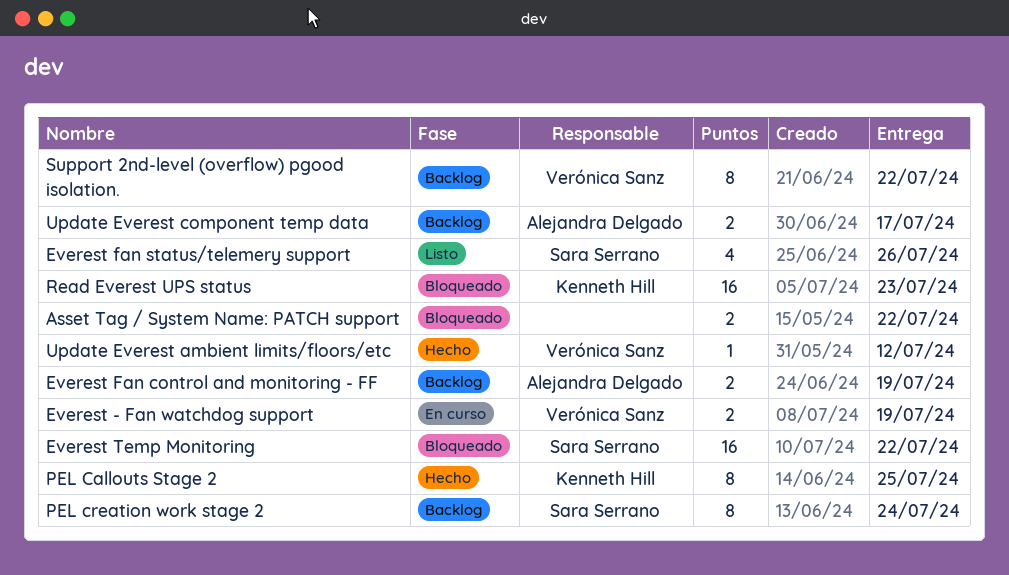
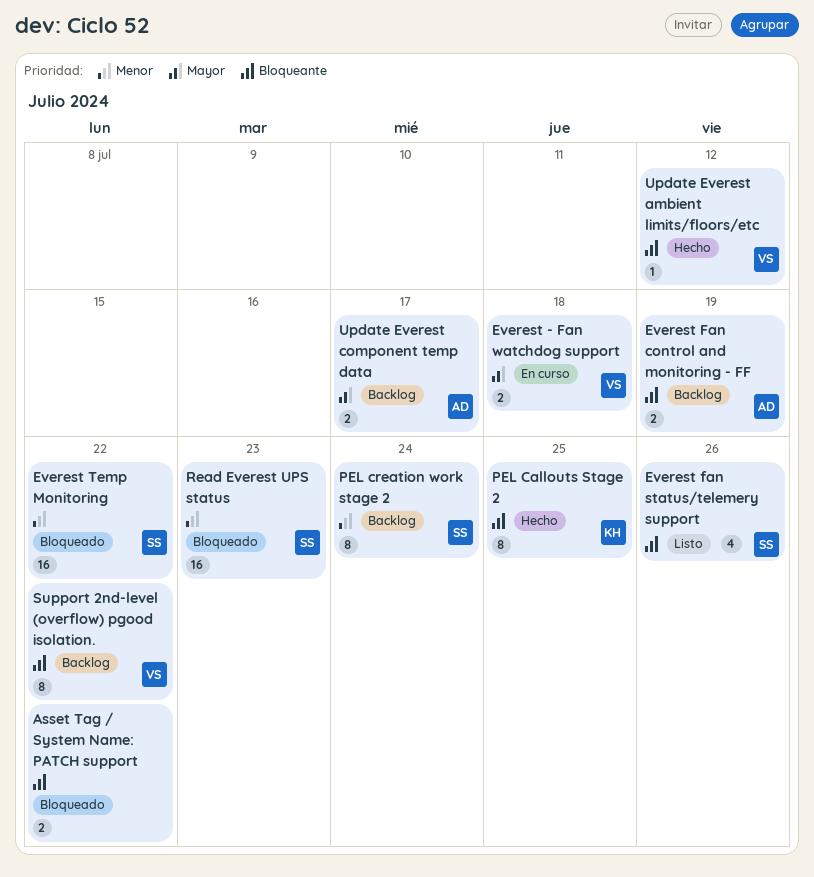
Everest - Fan watchdog support, due: Jul 19 -> Jul 18
Read Everest UPS status, owner: Kenneth Hill -> Sara Serrano

